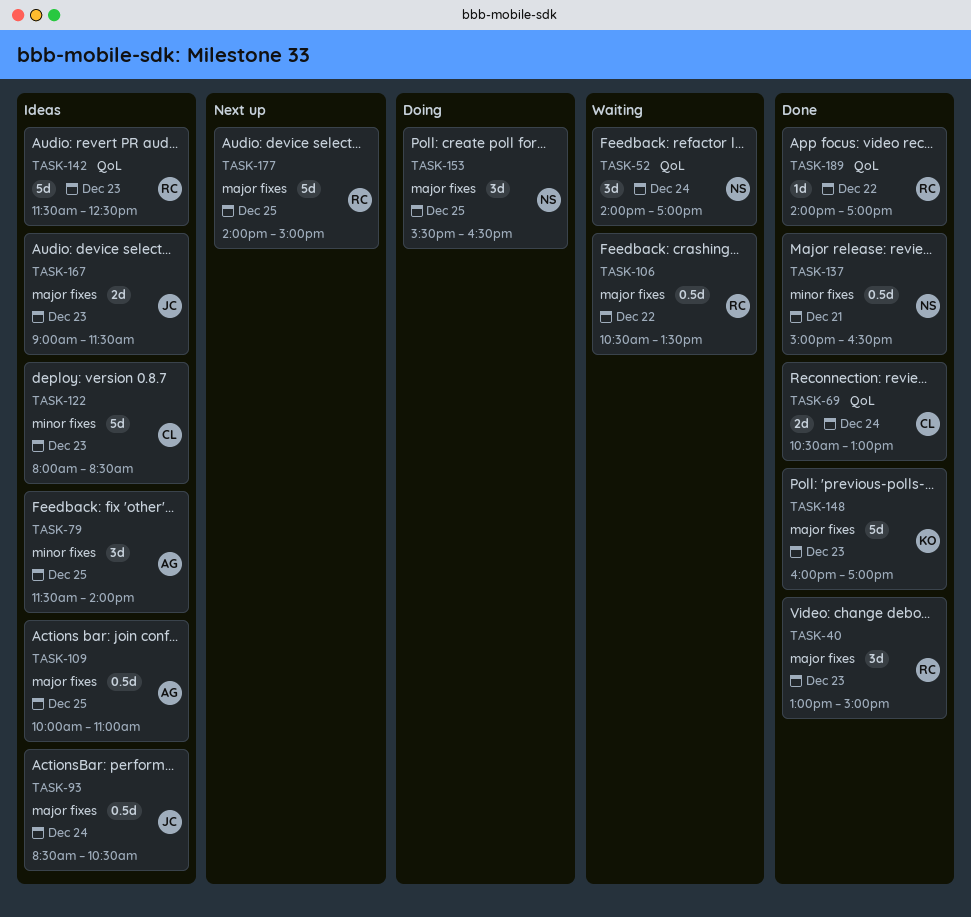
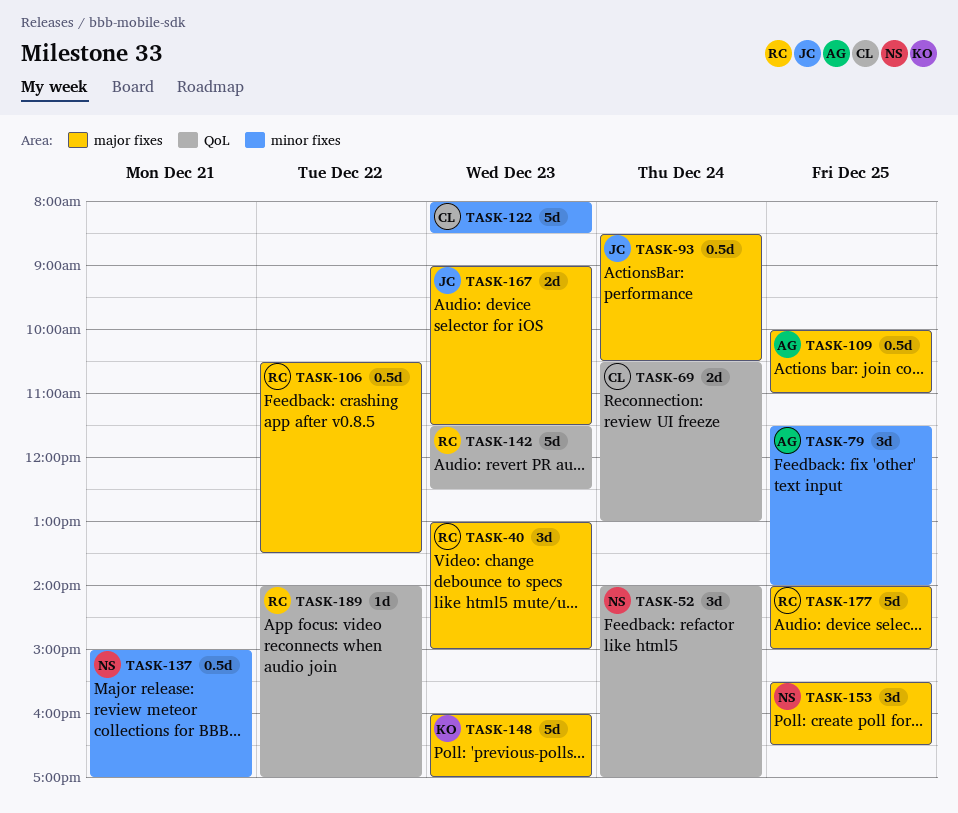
TASK-137, ends: 16:30 -> 17:00

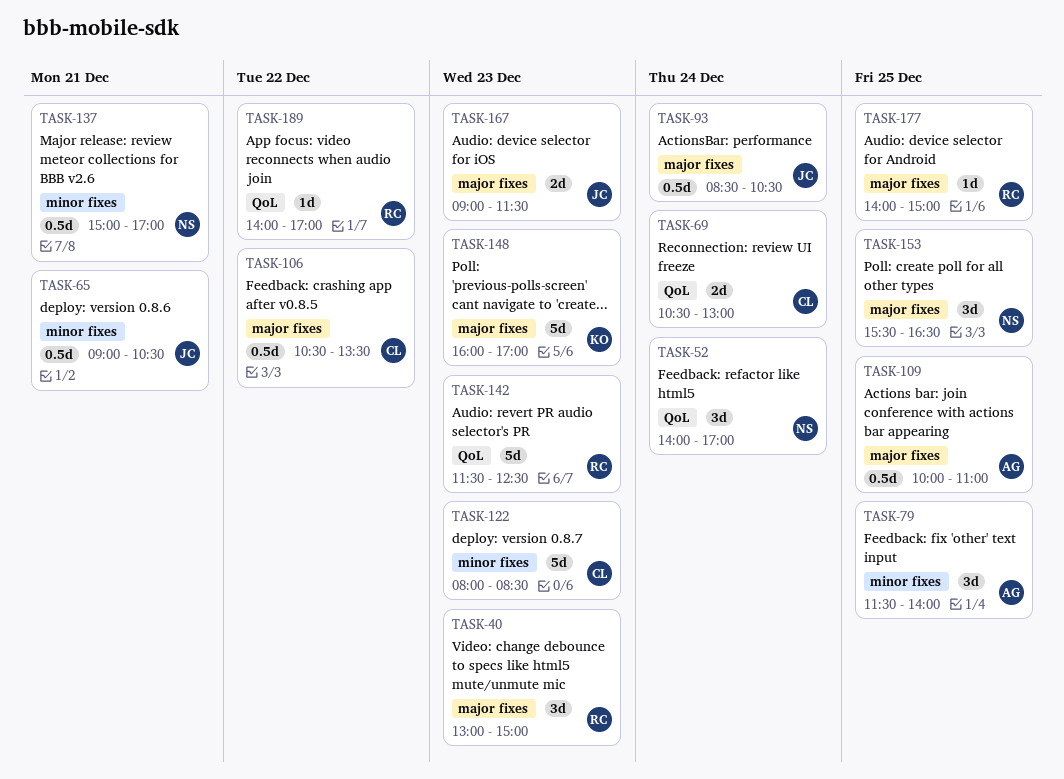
TASK-65: none -> present
TASK-106, owner: RC -> CL
TASK-177, estimate: 5d -> 1d

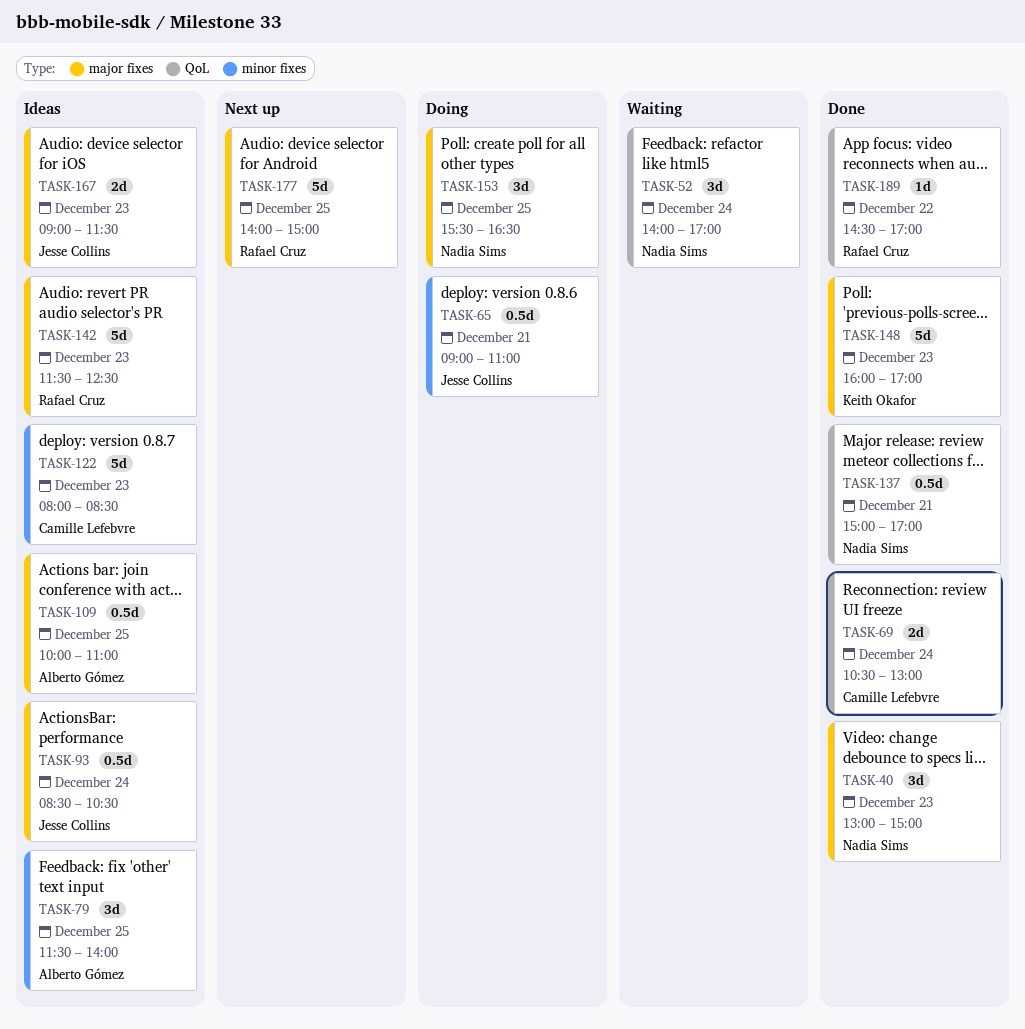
TASK-40, owner: Rafael Cruz -> Nadia Sims
TASK-65, ends: 10:30 -> 11:00
TASK-106: present -> none
TASK-137, label: minor fixes -> QoL
TASK-142, label: QoL -> major fixes
TASK-177, estimate: 1d -> 5d
TASK-189, begins: 14:00 -> 14:30

